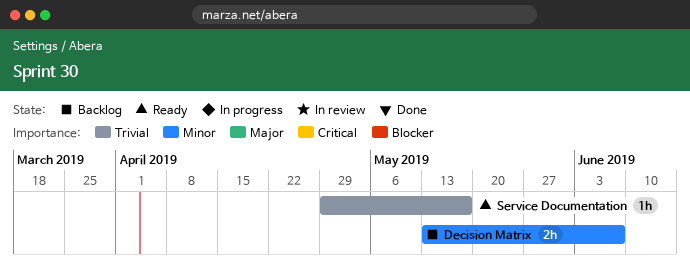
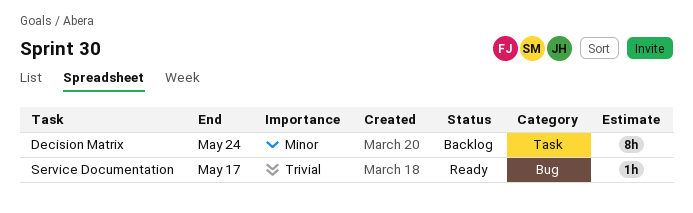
Decision Matrix, estimate: 2h -> 8h
Decision Matrix, due: Jun 7 -> May 24

